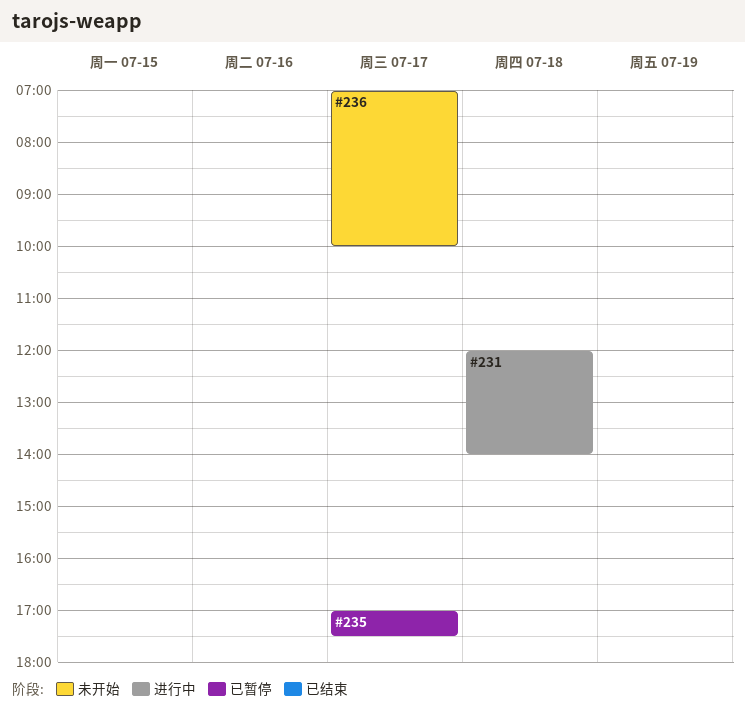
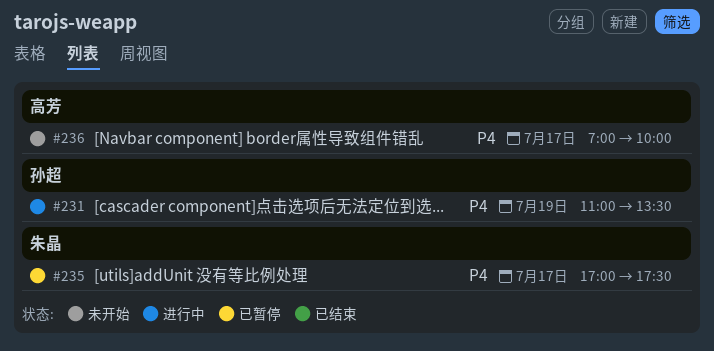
#231, day: Jul 18 -> Jul 19
#231, begins: 12:00 -> 11:00
#231, ends: 14:00 -> 13:30

